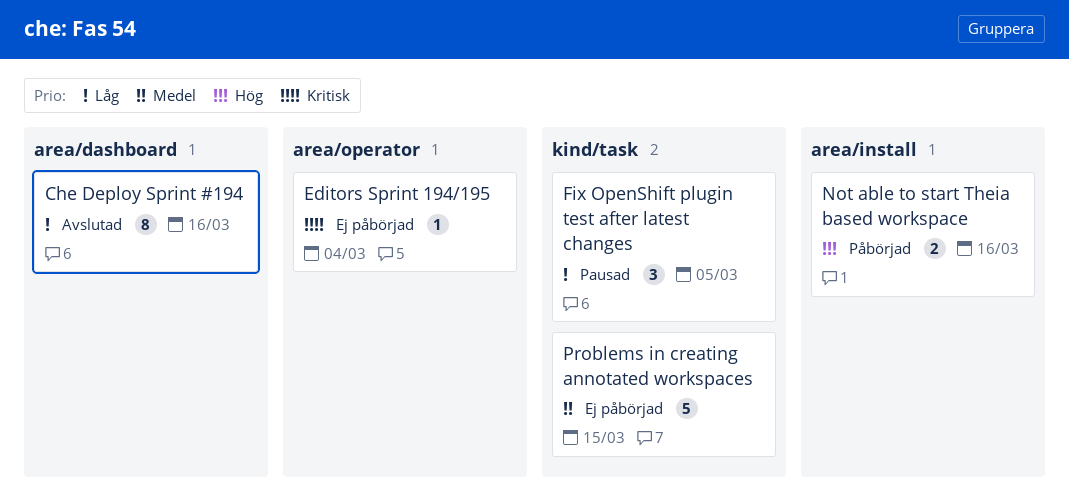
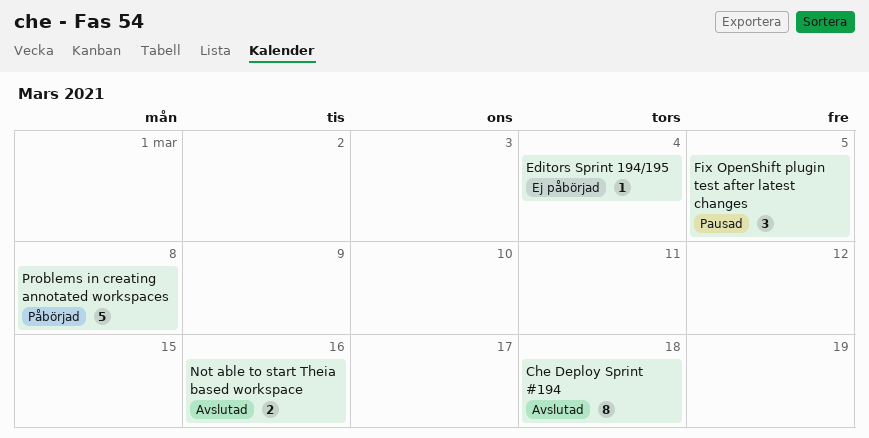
Che Deploy Sprint #194, due: Mar 16 -> Mar 18
Not able to start Theia based workspace, status: Påbörjad -> Avslutad
Problems in creating annotated workspaces, status: Ej påbörjad -> Påbörjad
Problems in creating annotated workspaces, due: Mar 15 -> Mar 8

